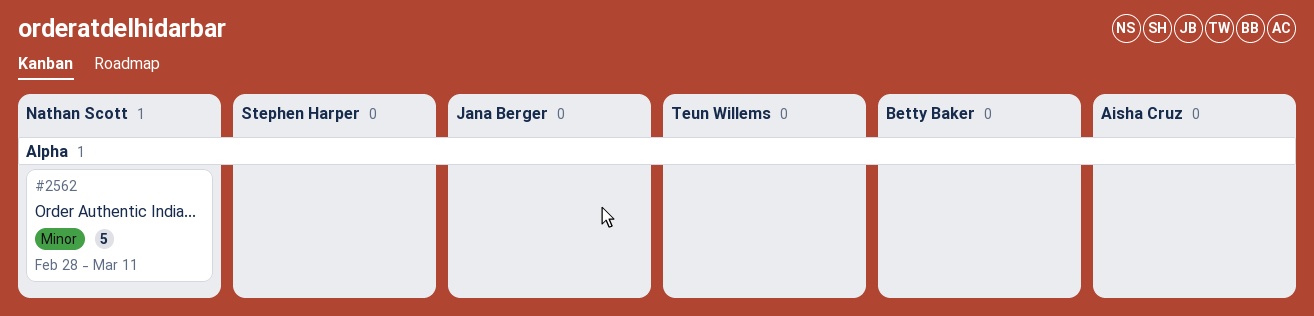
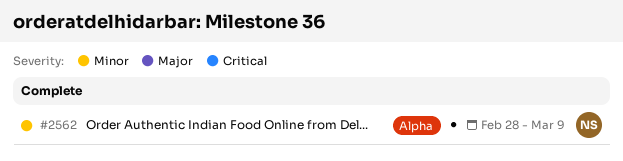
#2562, estimate: 5 -> 1
#2562, due: Mar 11 -> Mar 9

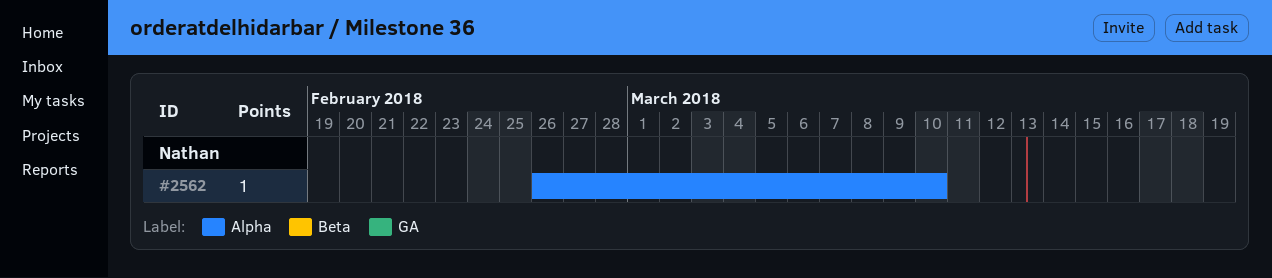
#2562, start: Feb 28 -> Feb 26
#2562, due: Mar 9 -> Mar 10

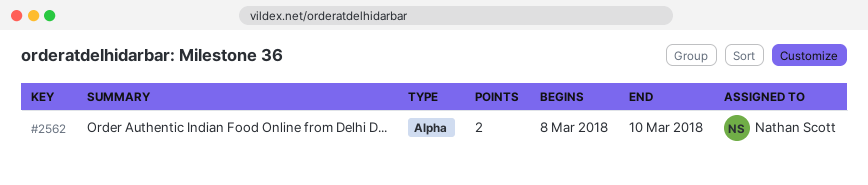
#2562, estimate: 1 -> 2
#2562, start: Feb 26 -> Mar 8

